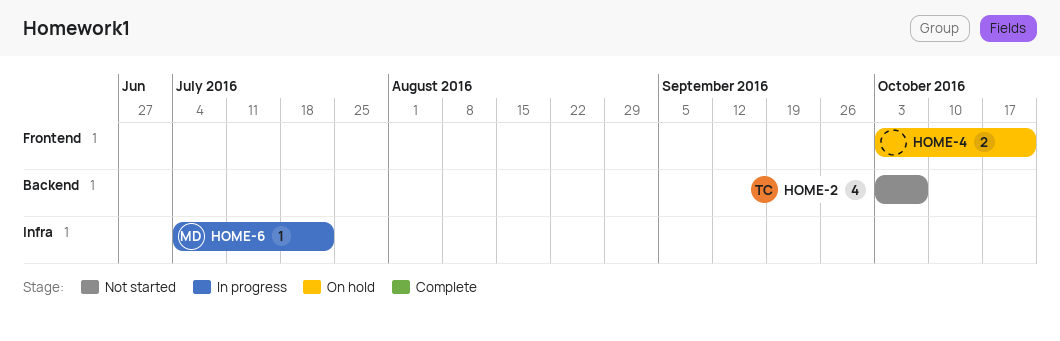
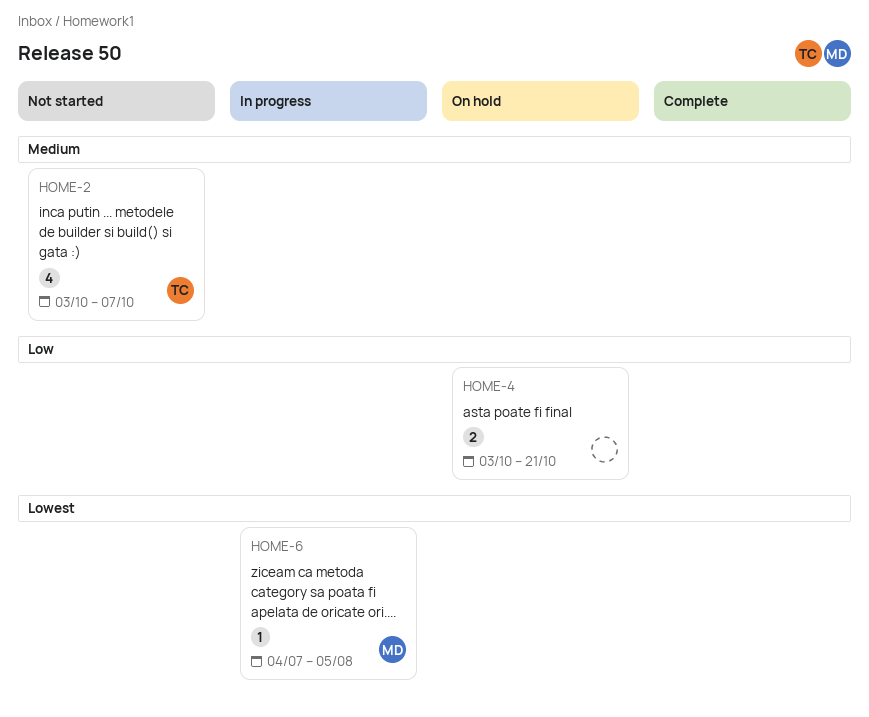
HOME-6, due: Jul 22 -> Aug 5

